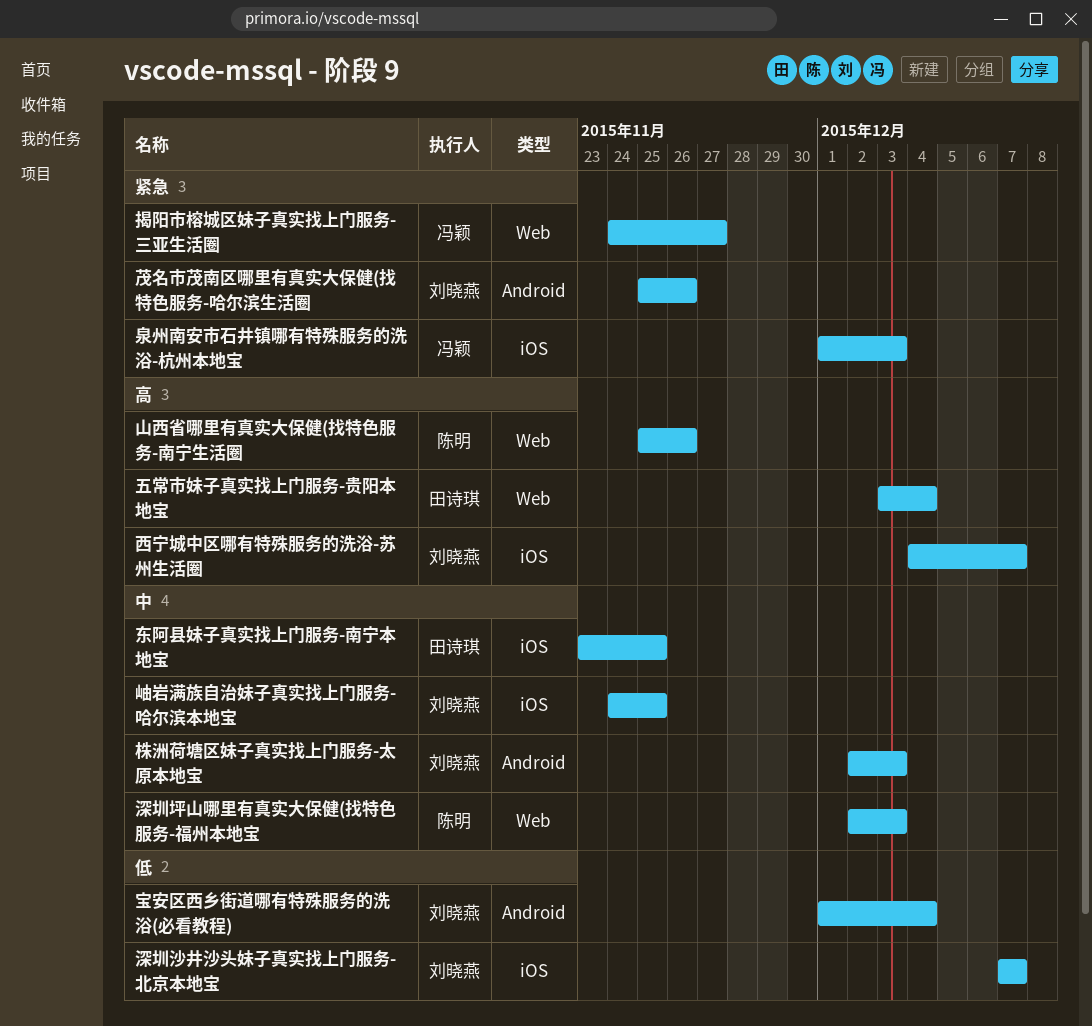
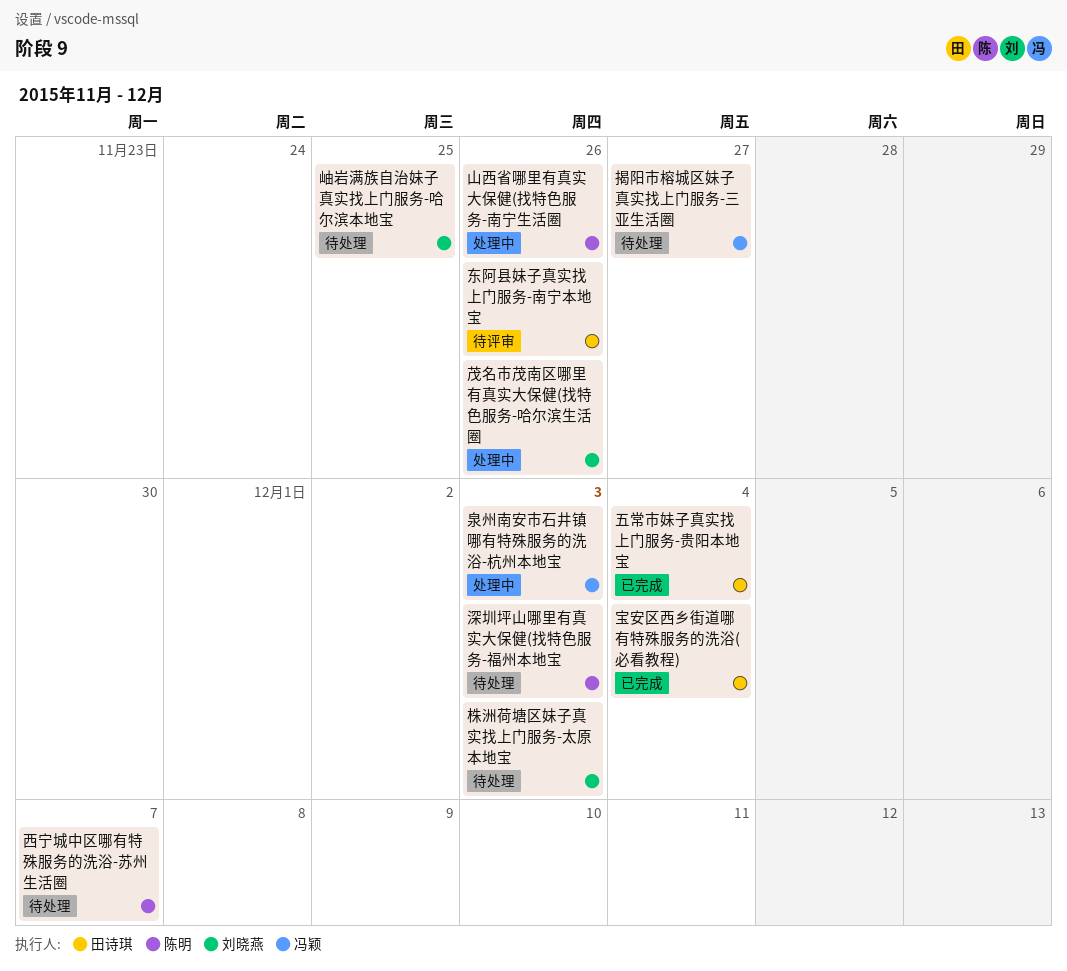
东阿县妹子真实找上门服务-南宁本地宝, due: Nov 25 -> Nov 26
宝安区西乡街道哪有特殊服务的洗浴(必看教程), owner: 刘晓燕 -> 田诗琪
深圳沙井沙头妹子真实找上门服务-北京本地宝: present -> none
西宁城中区哪有特殊服务的洗浴-苏州生活圈, owner: 刘晓燕 -> 陈明

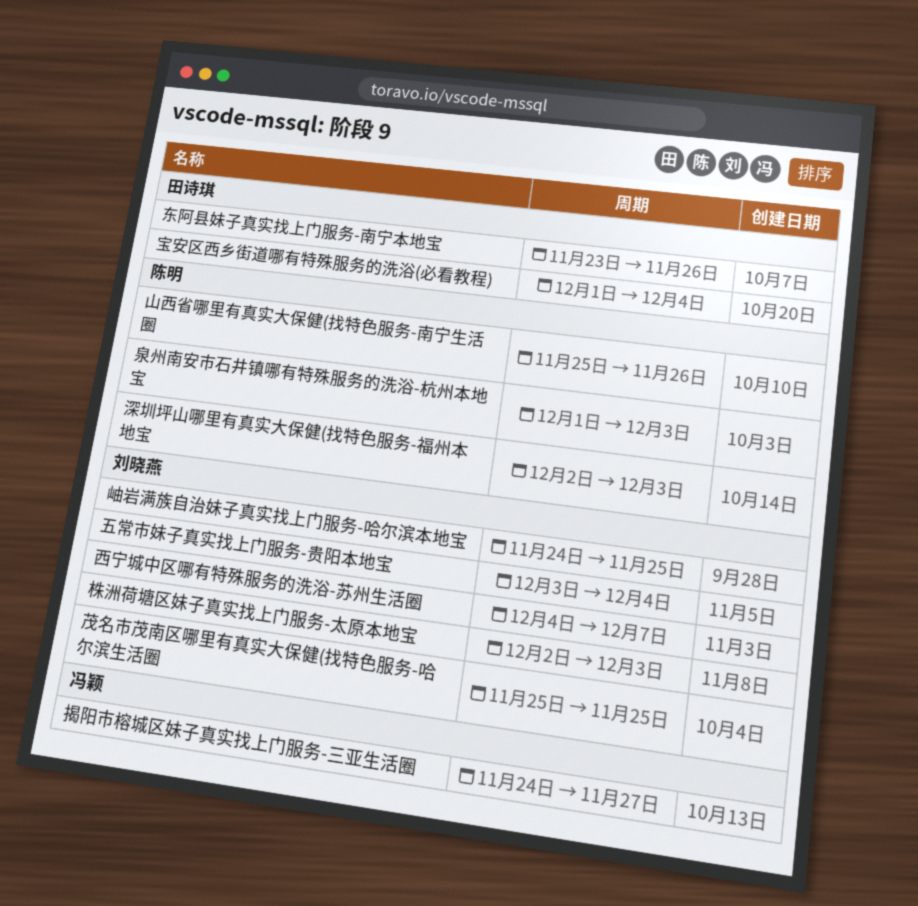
五常市妹子真实找上门服务-贵阳本地宝, owner: 田诗琪 -> 刘晓燕
泉州南安市石井镇哪有特殊服务的洗浴-杭州本地宝, owner: 冯颖 -> 陈明
茂名市茂南区哪里有真实大保健(找特色服务-哈尔滨生活圈, due: Nov 26 -> Nov 25
西宁城中区哪有特殊服务的洗浴-苏州生活圈, owner: 陈明 -> 刘晓燕

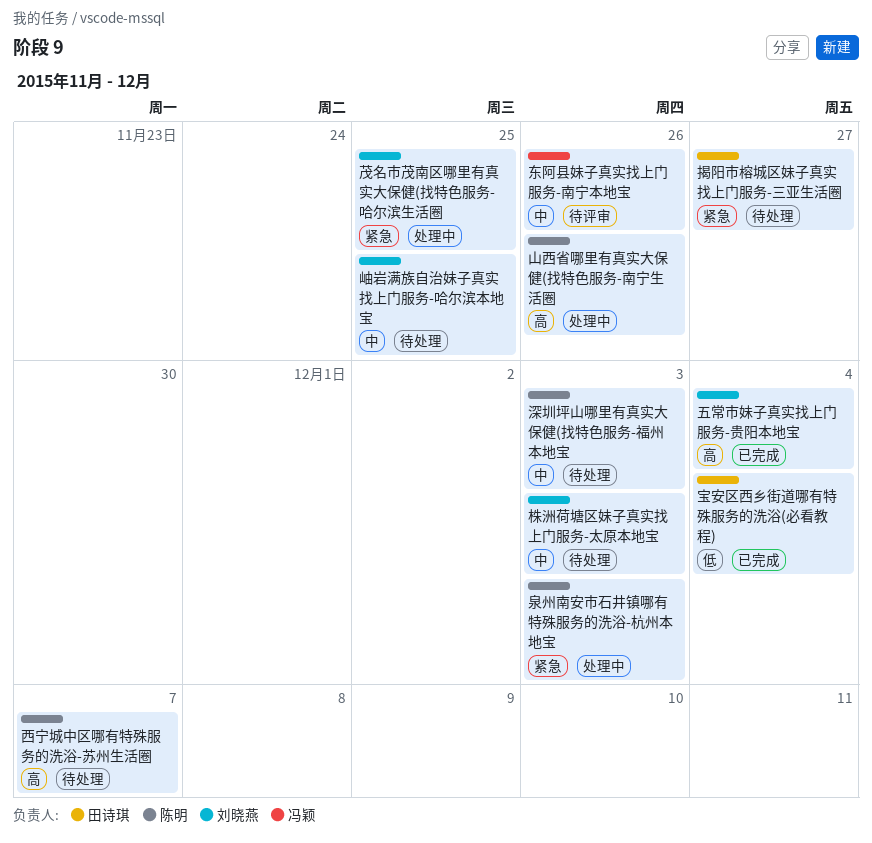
东阿县妹子真实找上门服务-南宁本地宝, owner: 田诗琪 -> 冯颖
揭阳市榕城区妹子真实找上门服务-三亚生活圈, owner: 冯颖 -> 田诗琪
西宁城中区哪有特殊服务的洗浴-苏州生活圈, owner: 刘晓燕 -> 陈明

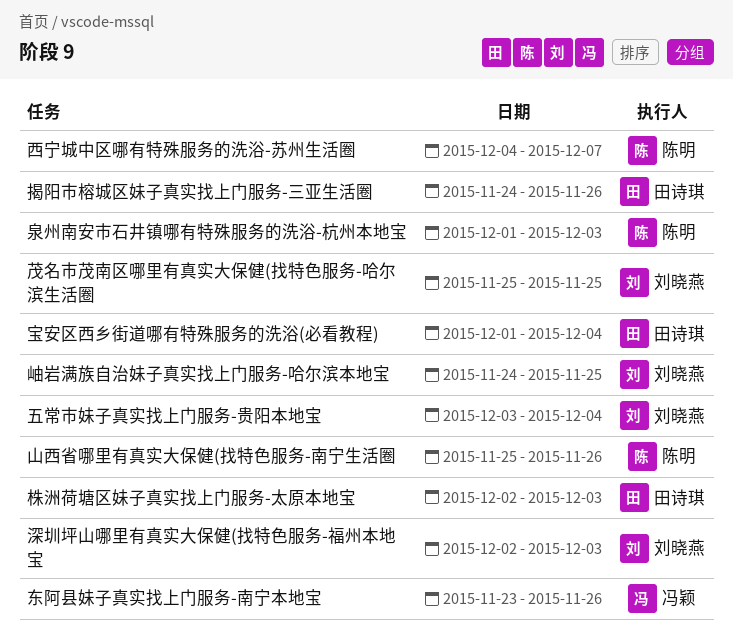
揭阳市榕城区妹子真实找上门服务-三亚生活圈, due: Nov 27 -> Nov 26
株洲荷塘区妹子真实找上门服务-太原本地宝, owner: 刘晓燕 -> 田诗琪
深圳坪山哪里有真实大保健(找特色服务-福州本地宝, owner: 陈明 -> 刘晓燕

